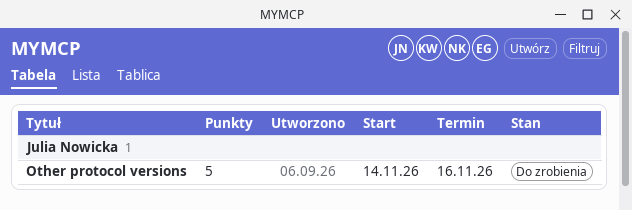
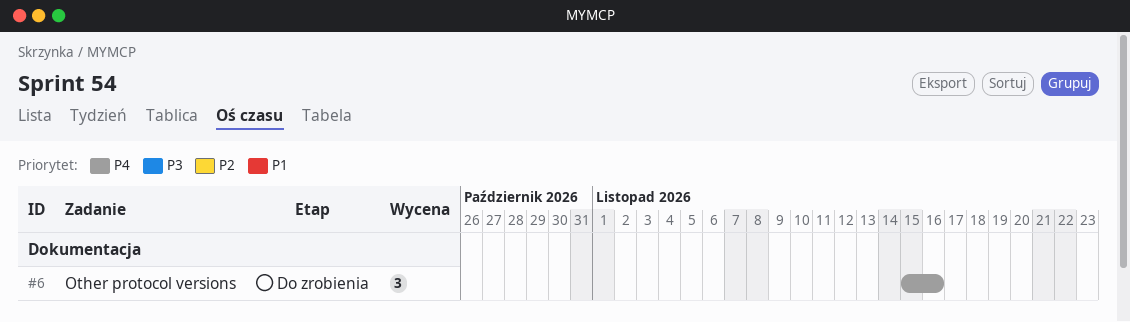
Other protocol versions, estimate: 5 -> 3
Other protocol versions, start: Nov 14 -> Nov 15

